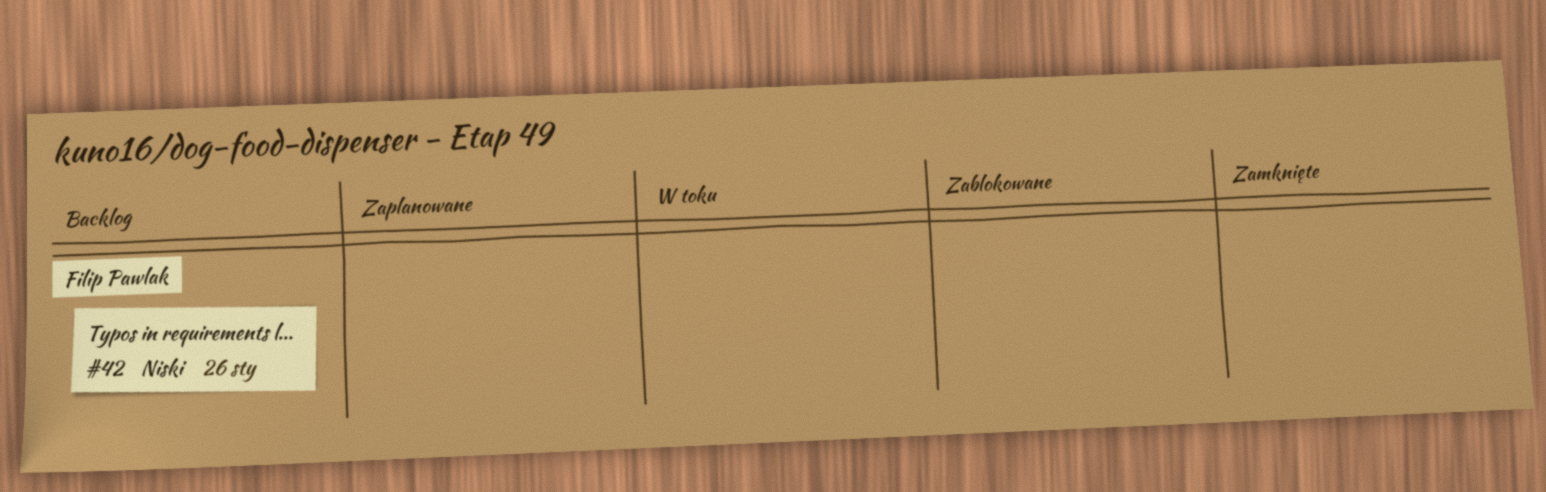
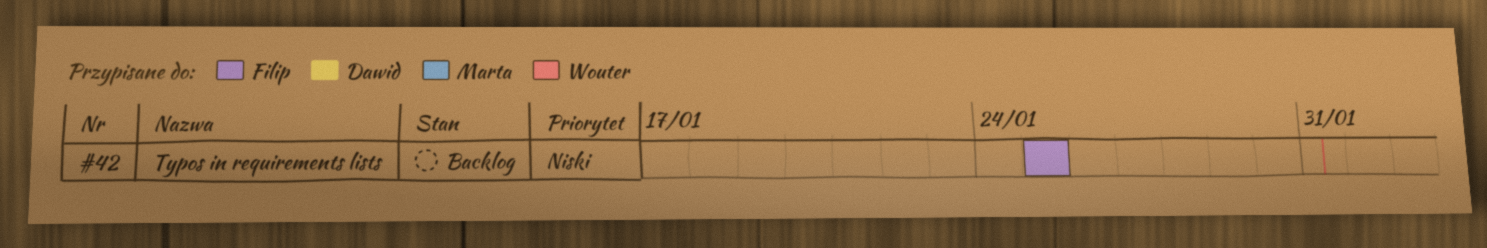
#42, due: Jan 26 -> Jan 25

